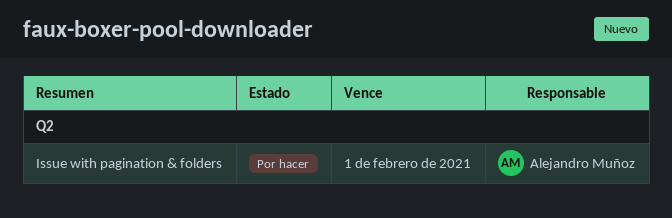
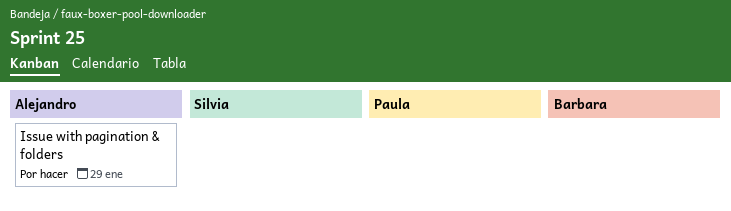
Issue with pagination & folders, due: Feb 1 -> Jan 29

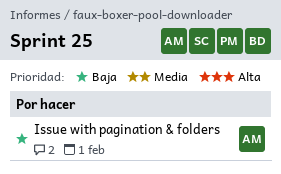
Issue with pagination & folders, due: Jan 29 -> Feb 1

